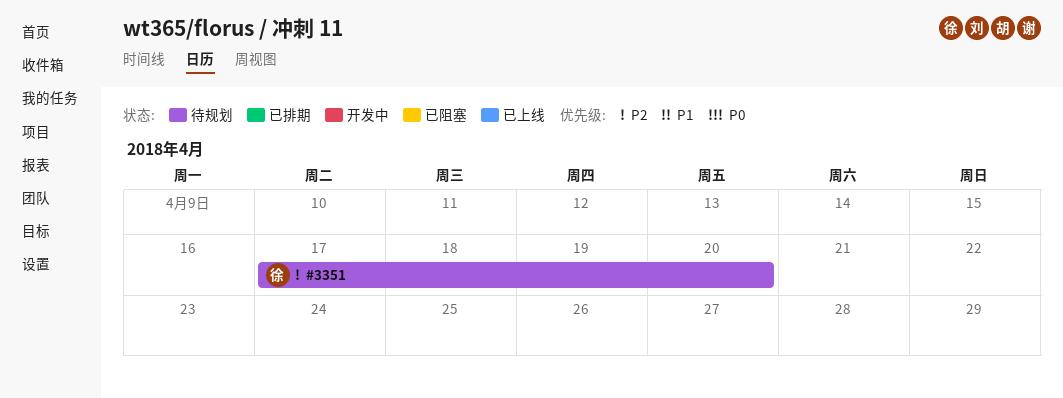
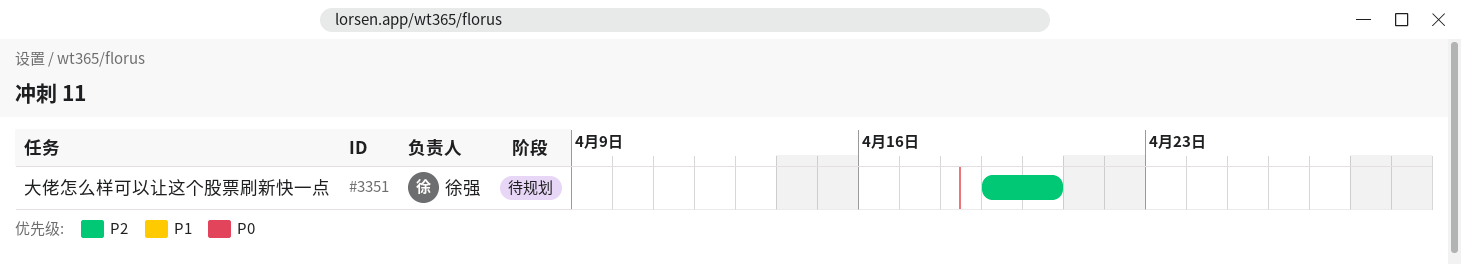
#3351, start: Apr 17 -> Apr 19

